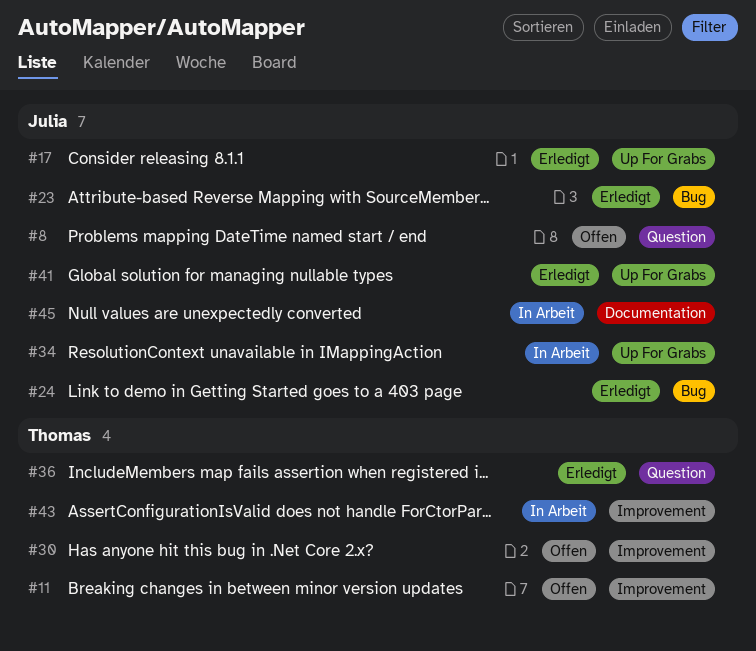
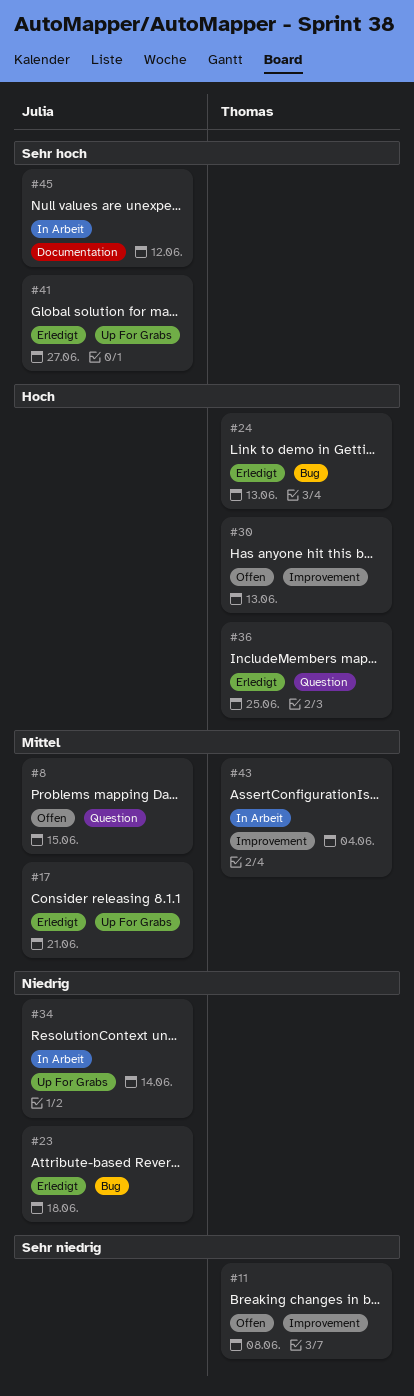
#24, owner: Julia -> Thomas

